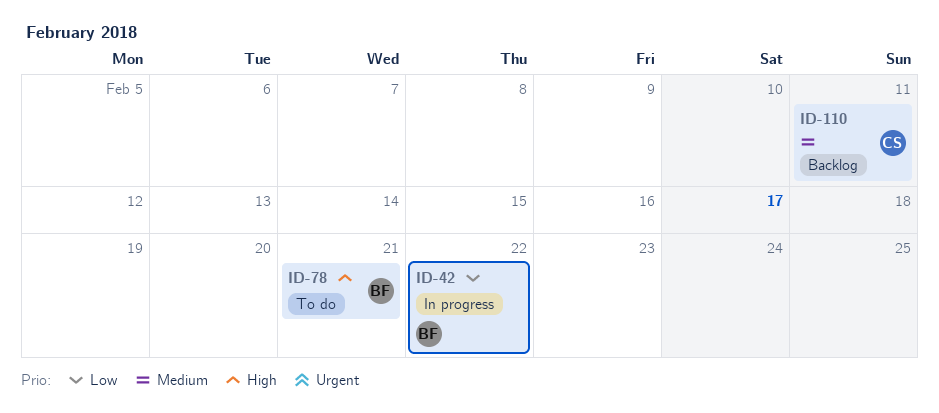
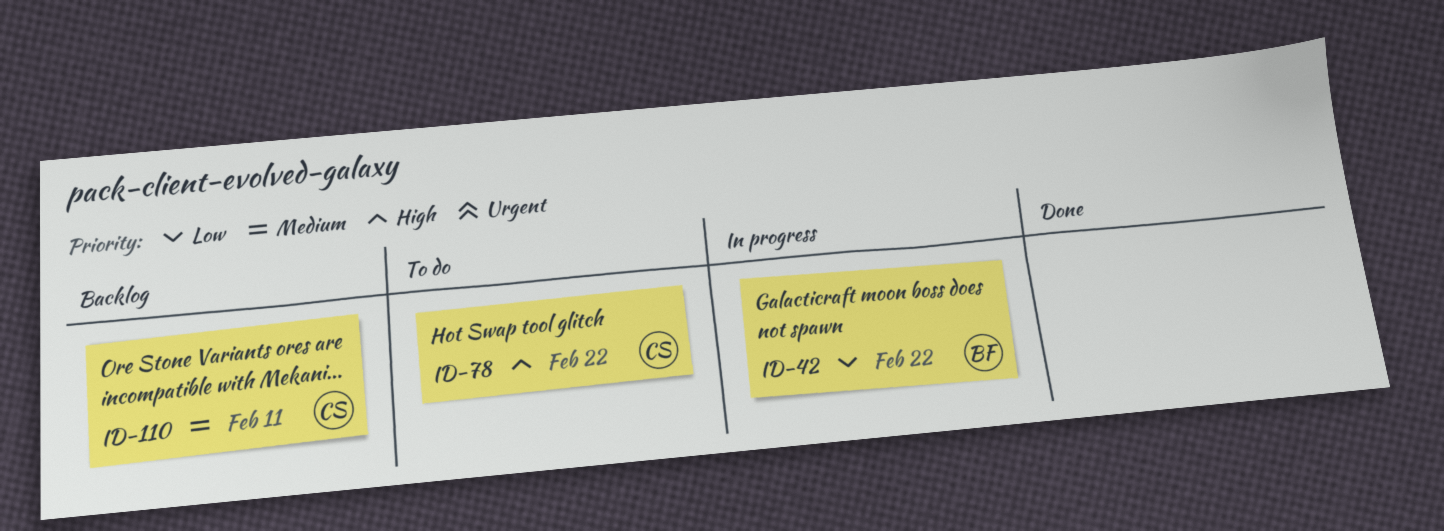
ID-78, owner: BF -> CS
ID-78, due: Feb 21 -> Feb 22

